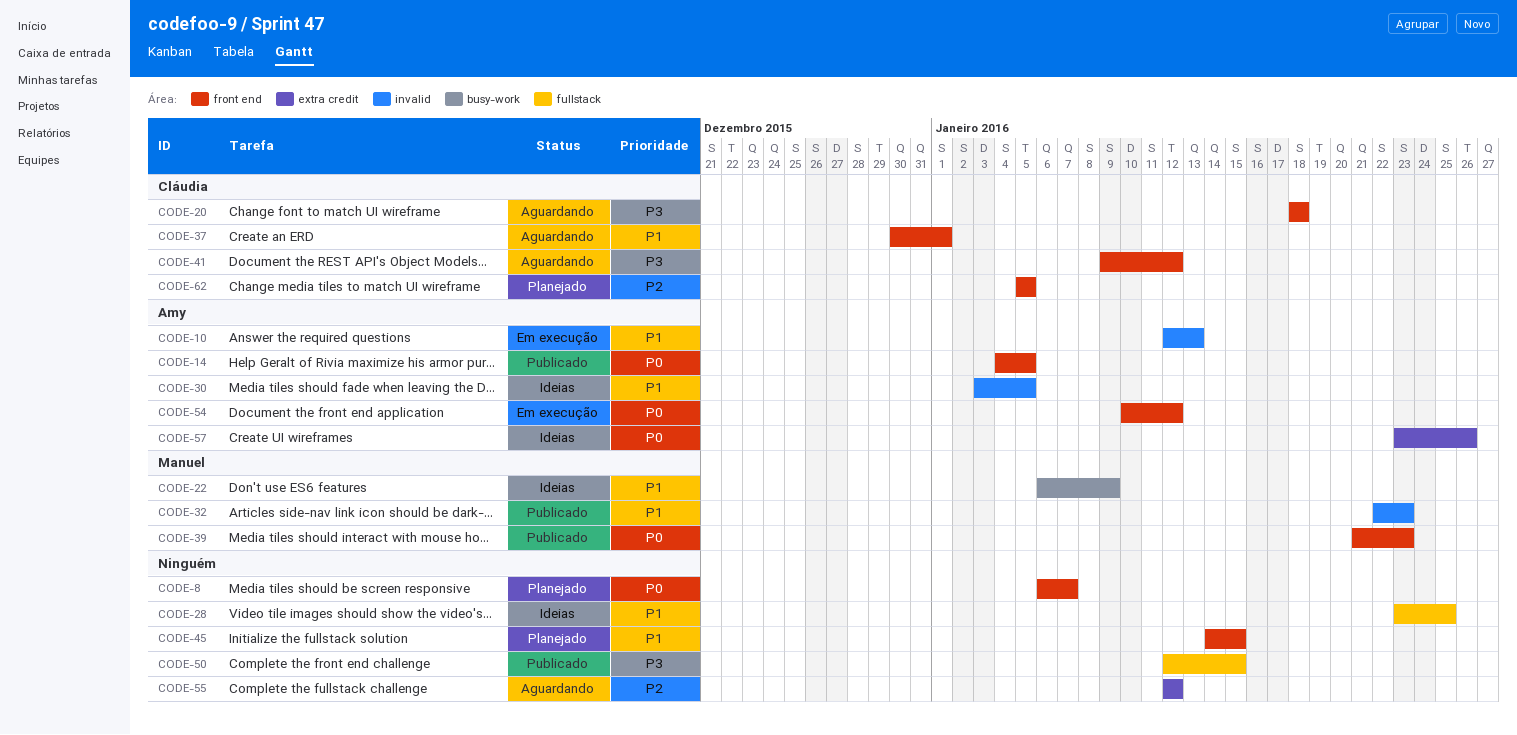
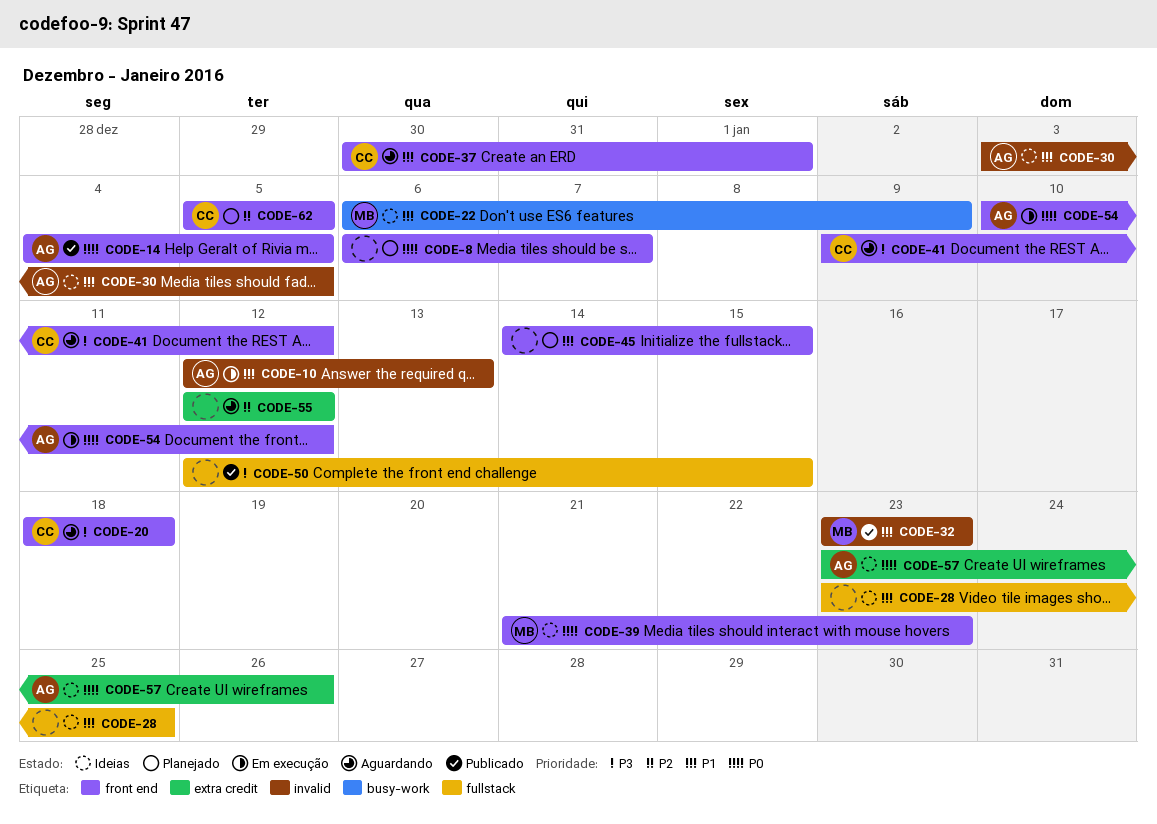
CODE-32, start: Jan 22 -> Jan 23
CODE-39, status: Publicado -> Ideias

